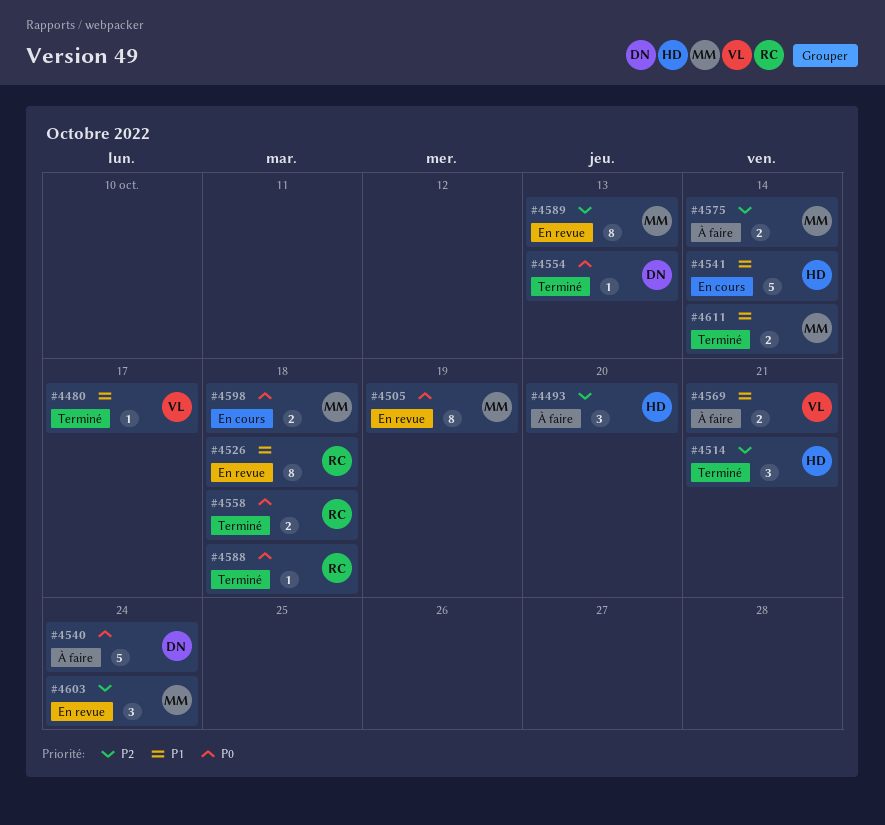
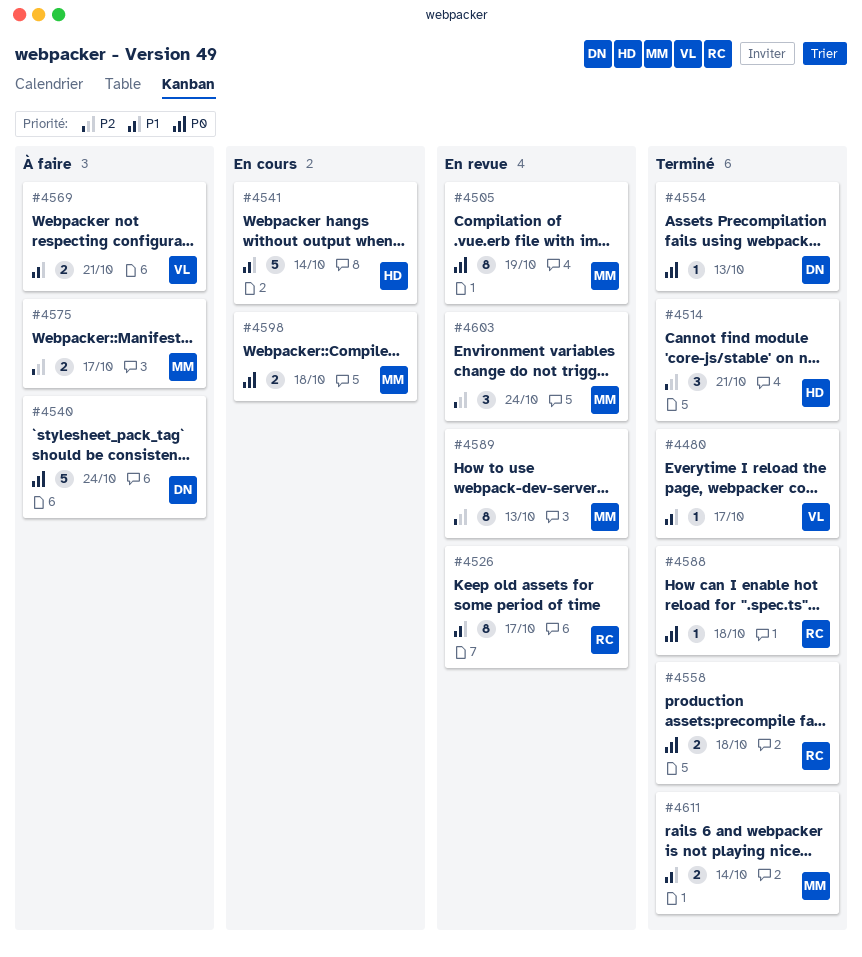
#4493: present -> none
#4526, due: Oct 18 -> Oct 17
#4575, due: Oct 14 -> Oct 17

